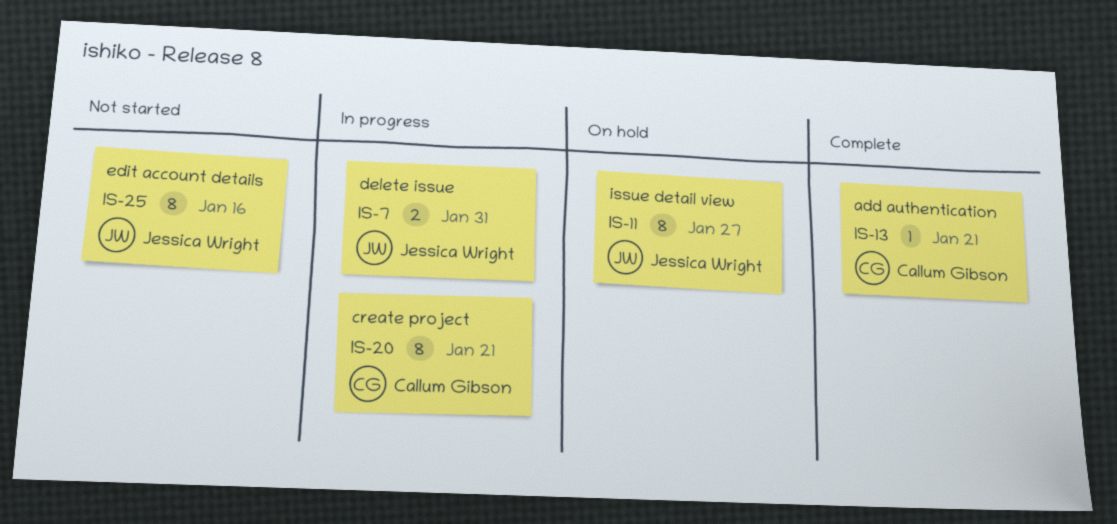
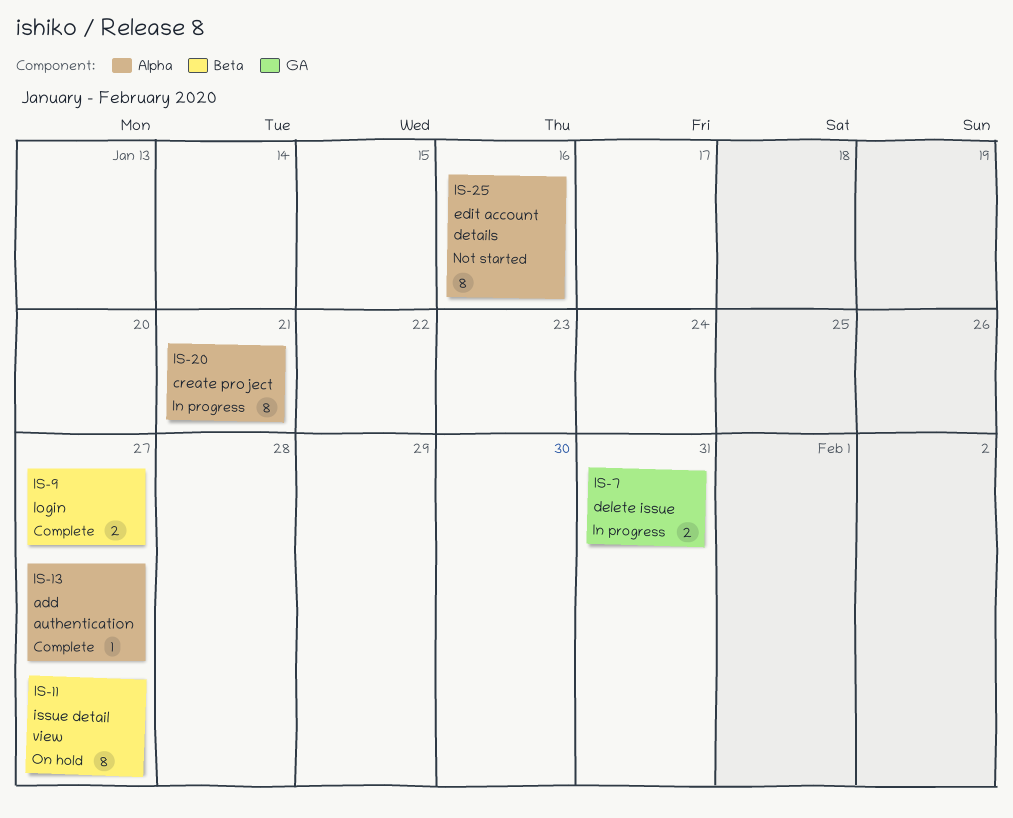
IS-9: none -> present
IS-13, due: Jan 21 -> Jan 27

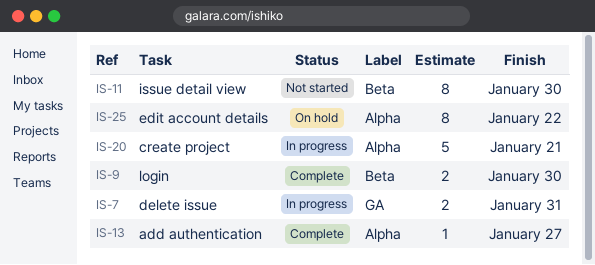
IS-9, due: Jan 27 -> Jan 30
IS-11, status: On hold -> Not started
IS-11, due: Jan 27 -> Jan 30
IS-20, estimate: 8 -> 5
IS-25, status: Not started -> On hold
IS-25, due: Jan 16 -> Jan 22

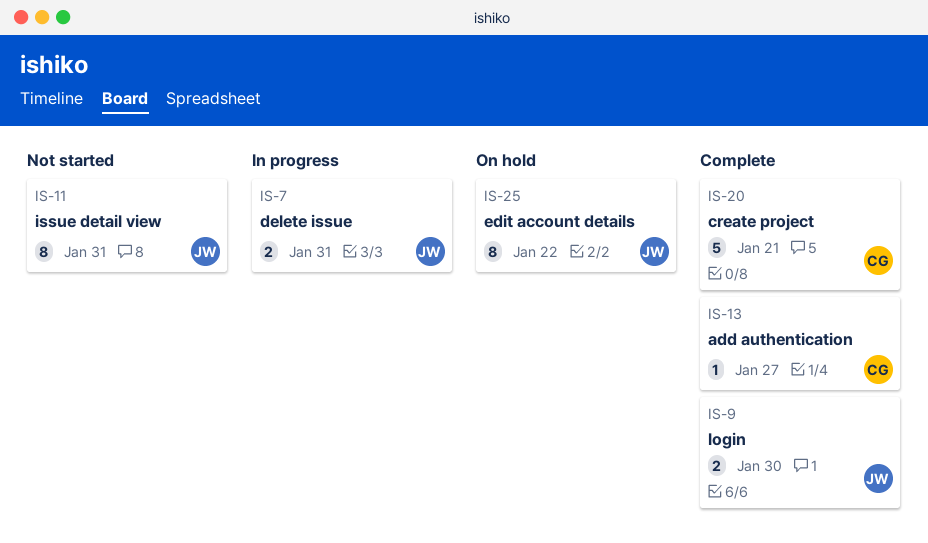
IS-11, due: Jan 30 -> Jan 31
IS-20, status: In progress -> Complete

